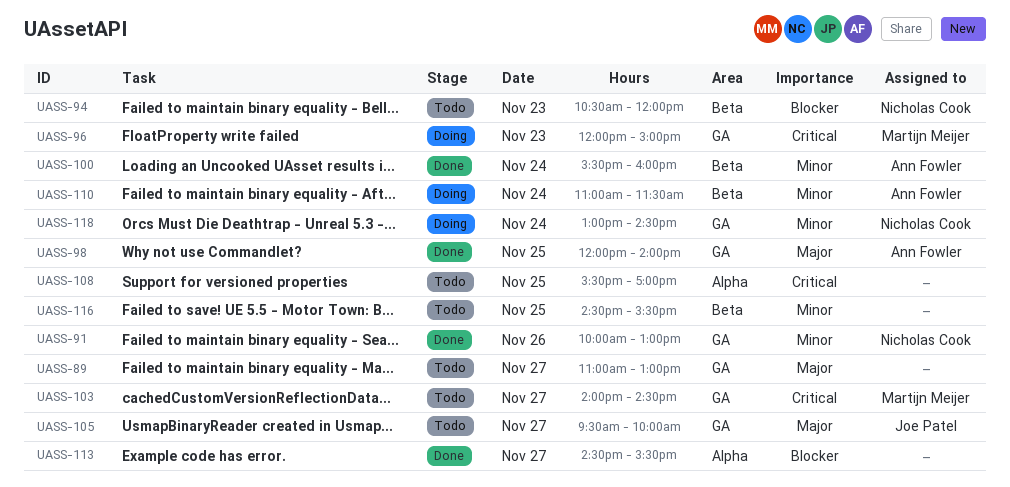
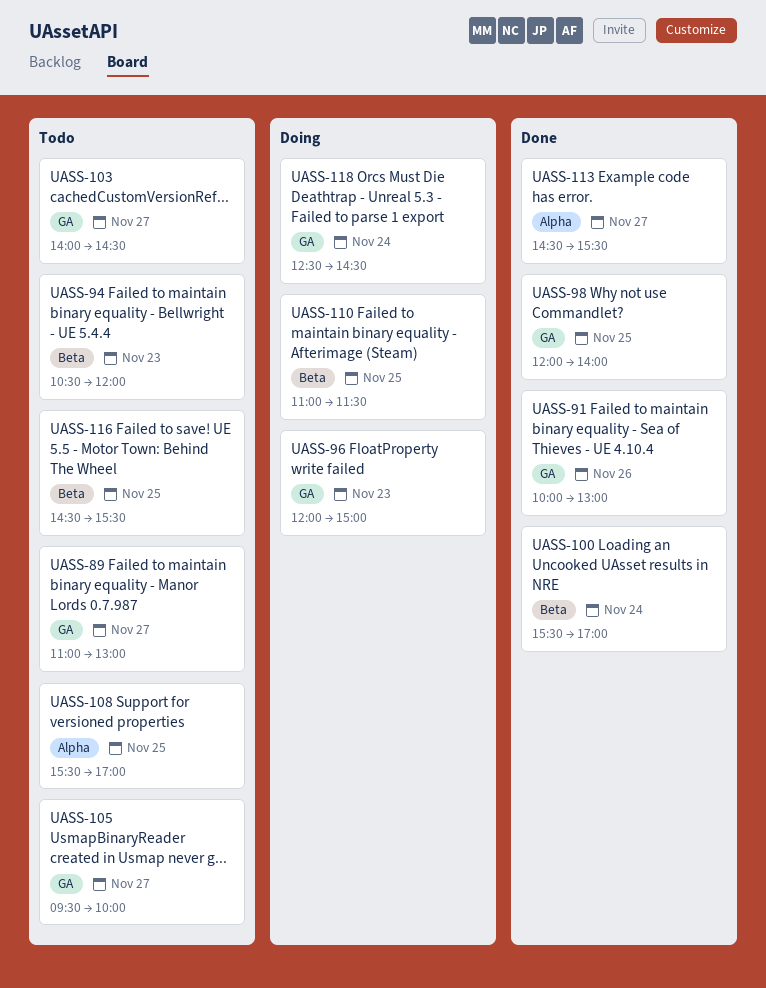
UASS-100, ends: 16:00 -> 17:00
UASS-110, day: Nov 24 -> Nov 25
UASS-118, begins: 13:00 -> 12:30

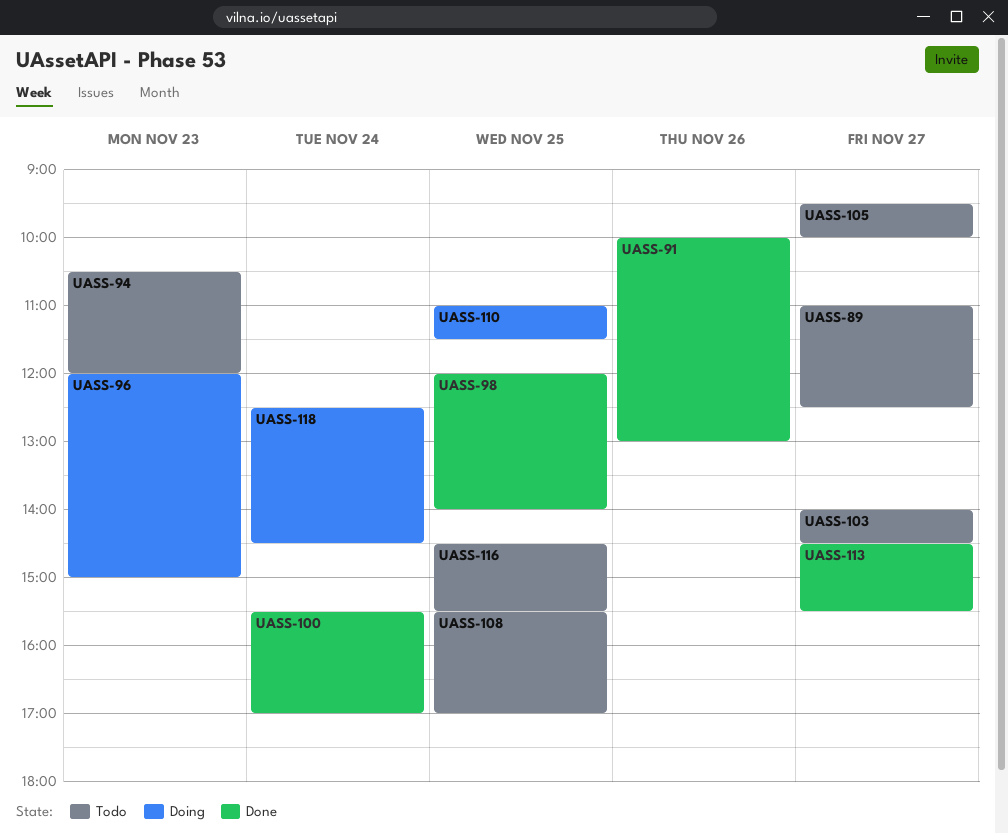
UASS-89, ends: 13:00 -> 12:30

